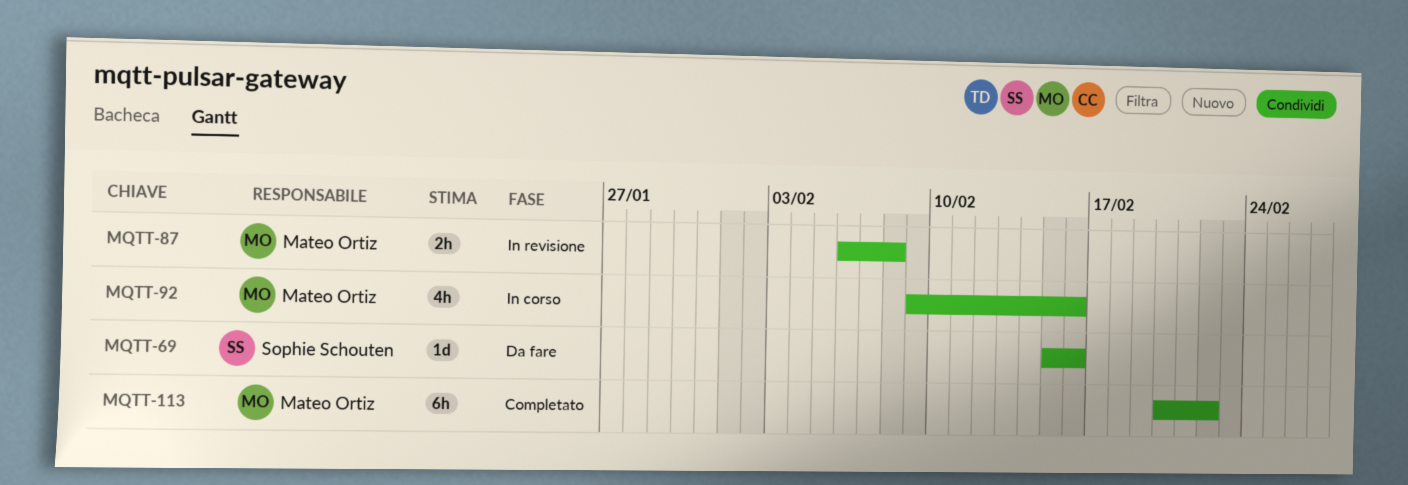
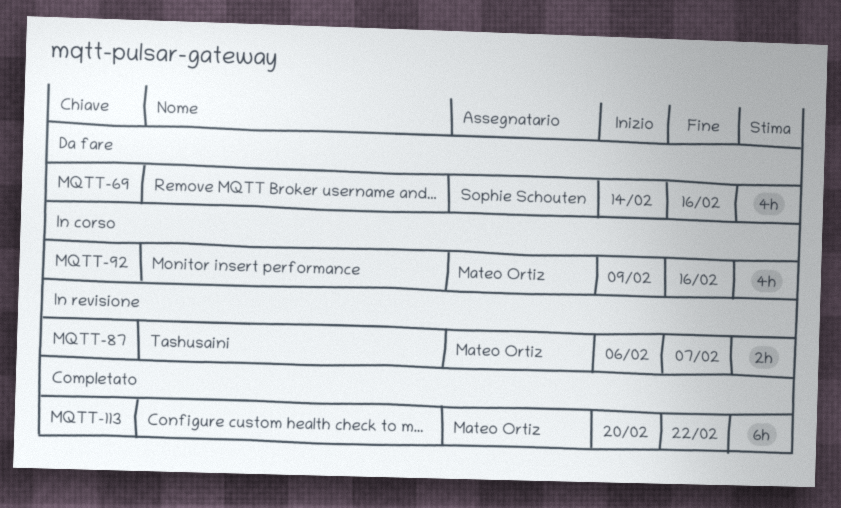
MQTT-69, estimate: 1d -> 4h
MQTT-69, start: Feb 15 -> Feb 14
MQTT-87, due: Feb 8 -> Feb 7

